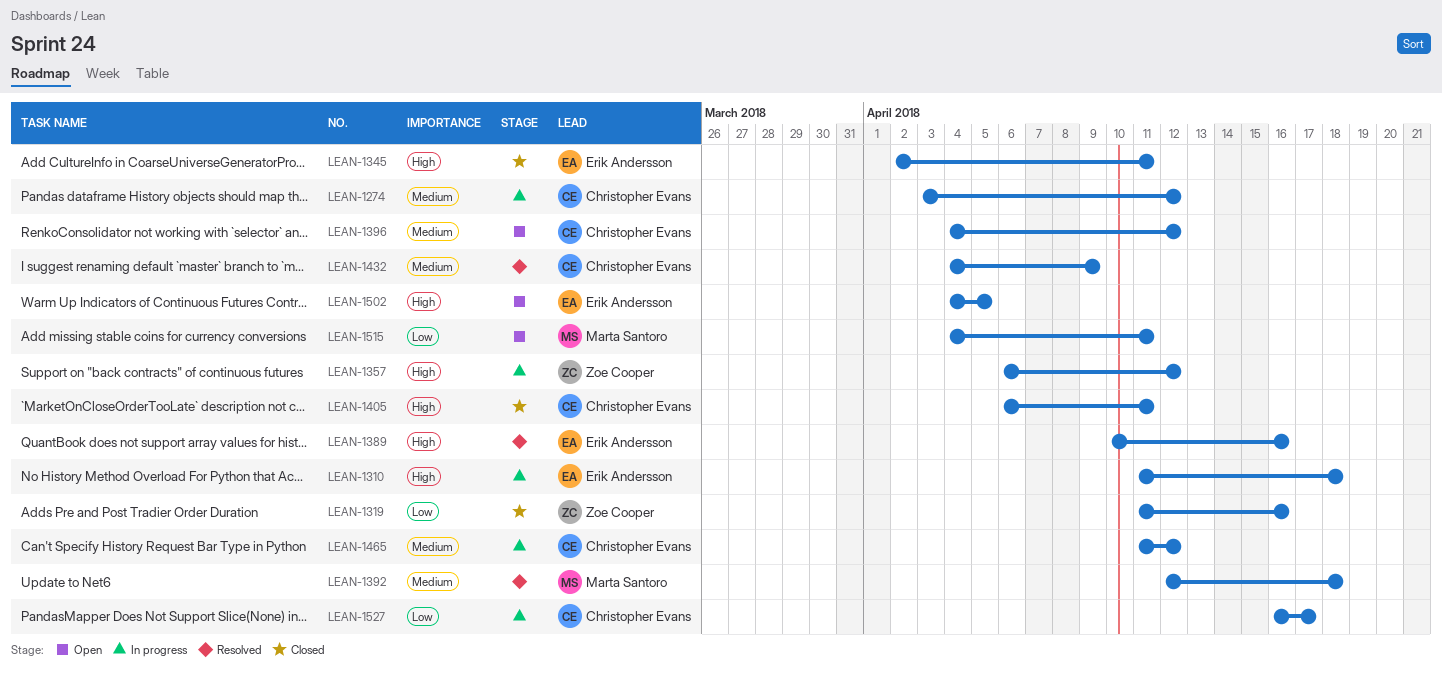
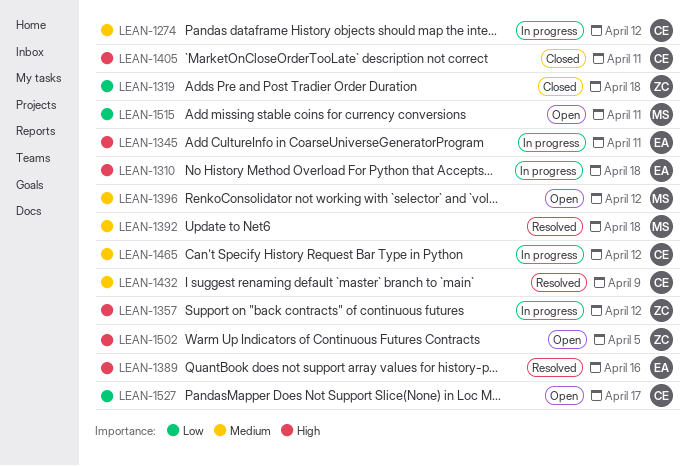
LEAN-1319, due: Apr 16 -> Apr 18
LEAN-1345, status: Closed -> In progress
LEAN-1396, owner: Christopher Evans -> Marta Santoro
LEAN-1502, owner: Erik Andersson -> Zoe Cooper
LEAN-1527, status: In progress -> Open

